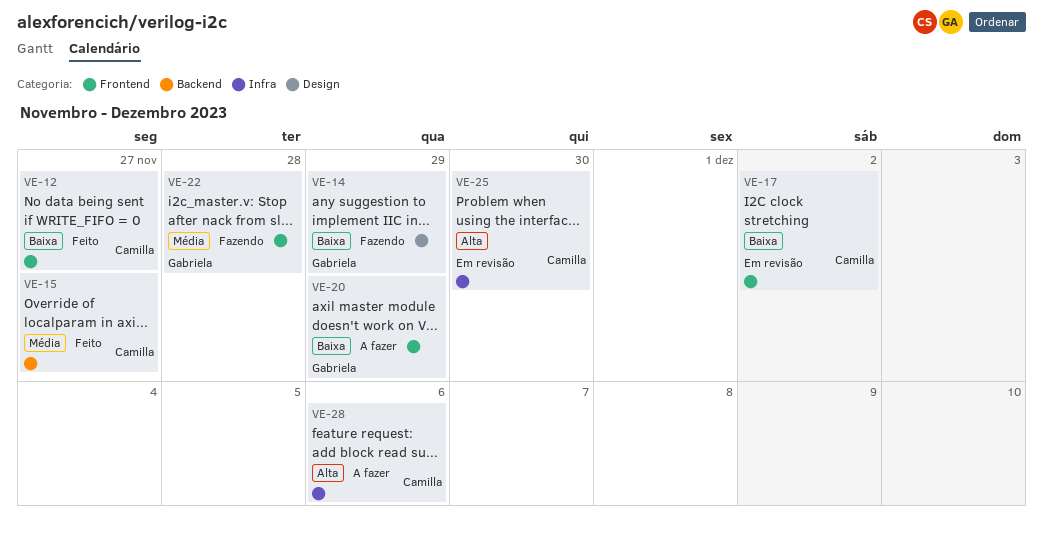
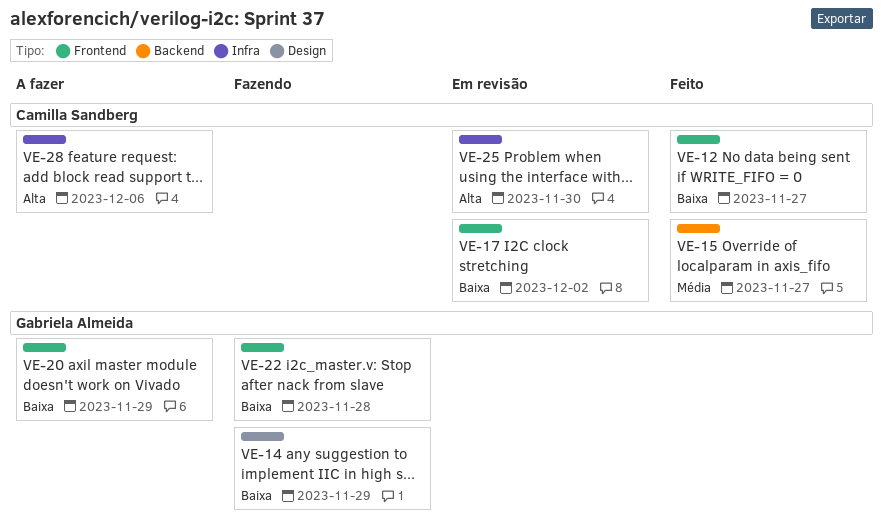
VE-22, priority: Média -> Baixa

